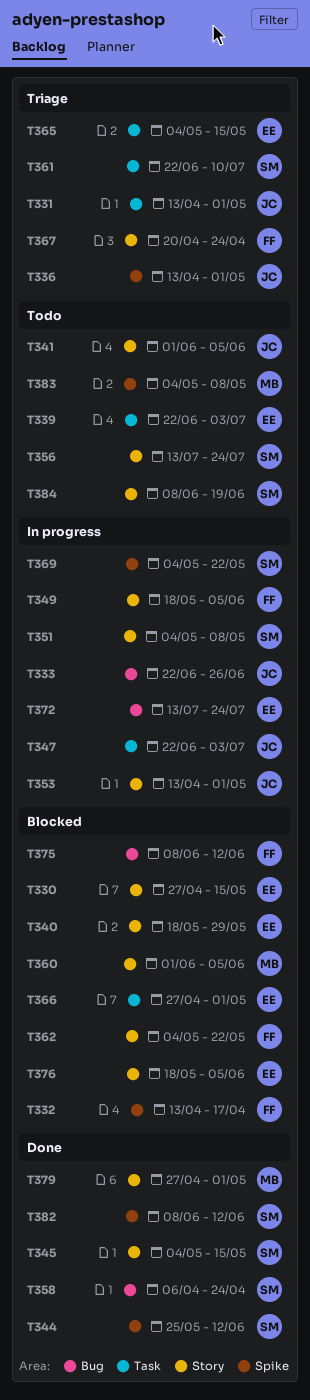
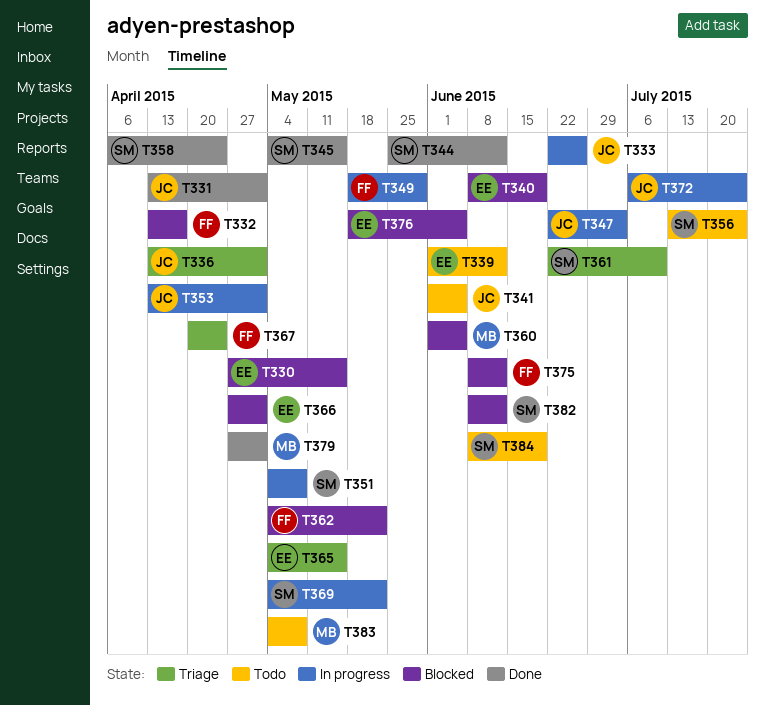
T331, status: Triage -> Done
T339, start: Jun 22 -> Jun 1
T339, due: Jul 3 -> Jun 12
T340, start: May 18 -> Jun 8
T340, due: May 29 -> Jun 19
T349, due: Jun 5 -> May 29
T372, owner: EE -> JC
T372, start: Jul 13 -> Jul 6
T382, status: Done -> Blocked

